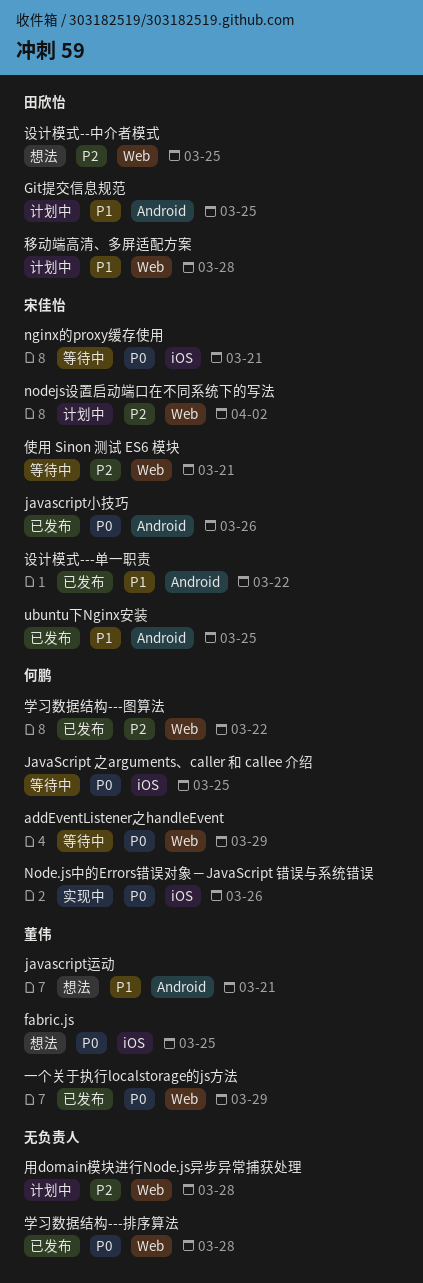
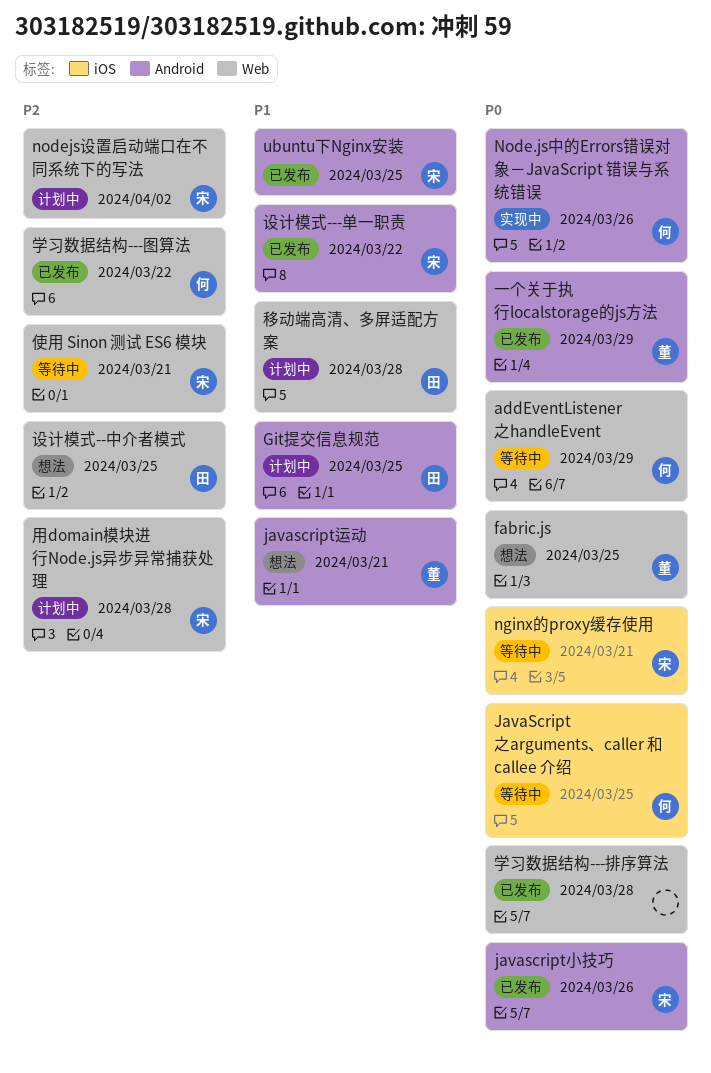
fabric.js, label: iOS -> Web
Node.js中的Errors错误对象－JavaScript 错误与系统错误, label: iOS -> Android
一个关于执行localstorage的js方法, label: Web -> Android
用domain模块进行Node.js异步异常捕获处理, owner: none -> 宋佳怡

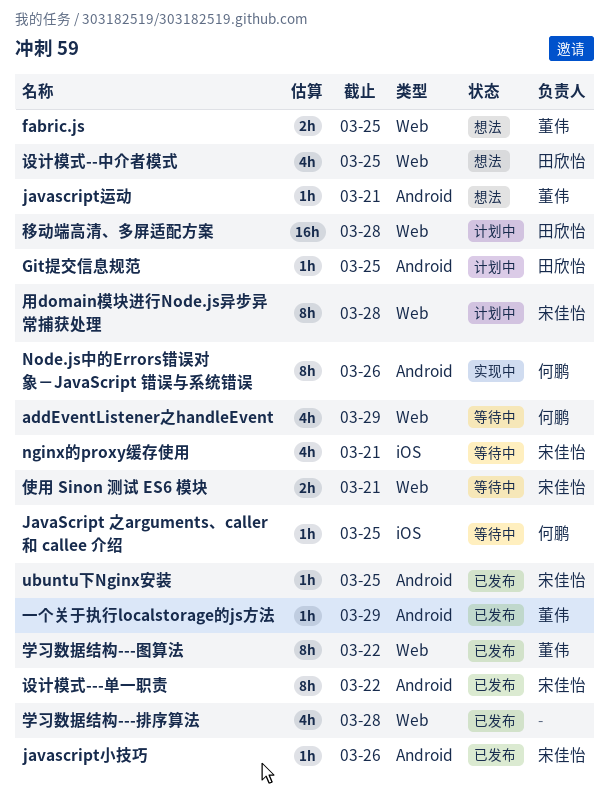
nodejs设置启动端口在不同系统下的写法: present -> none
学习数据结构---图算法, owner: 何鹏 -> 董伟

